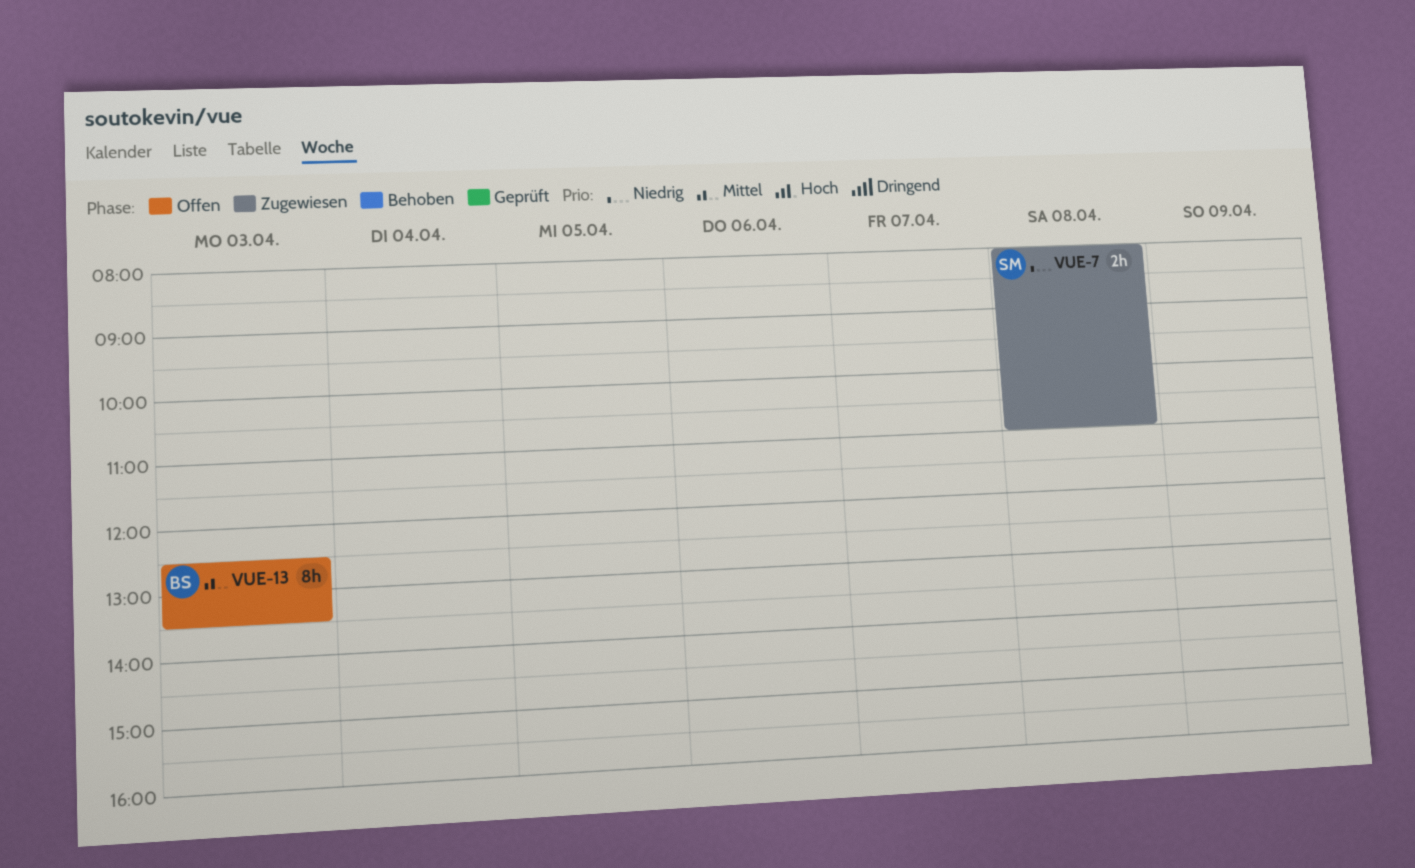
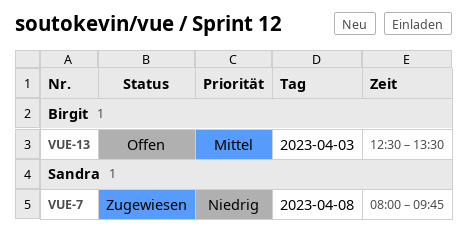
VUE-7, ends: 11:00 -> 09:45

